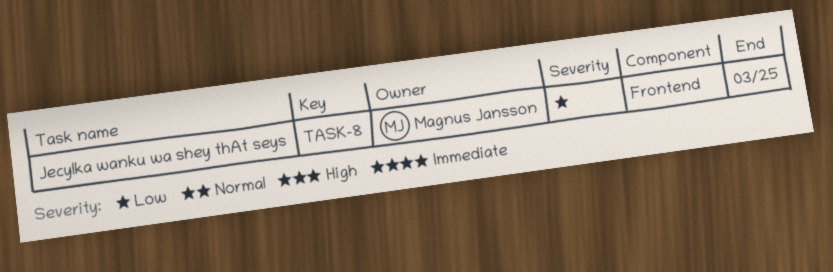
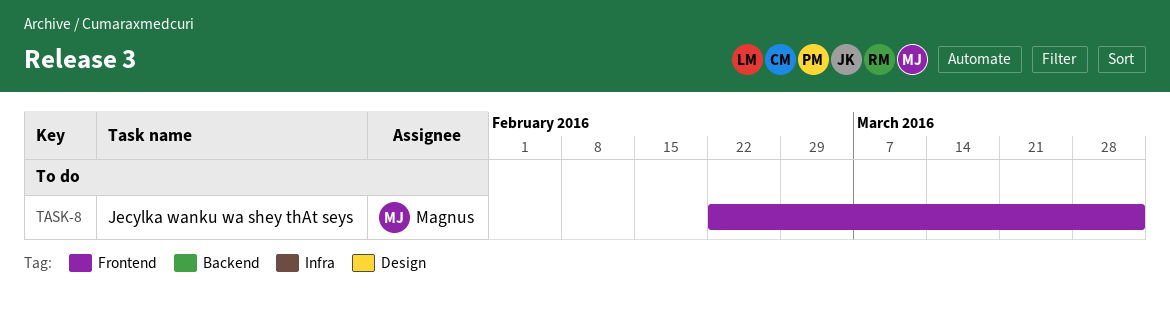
TASK-8, due: Mar 25 -> Apr 1

